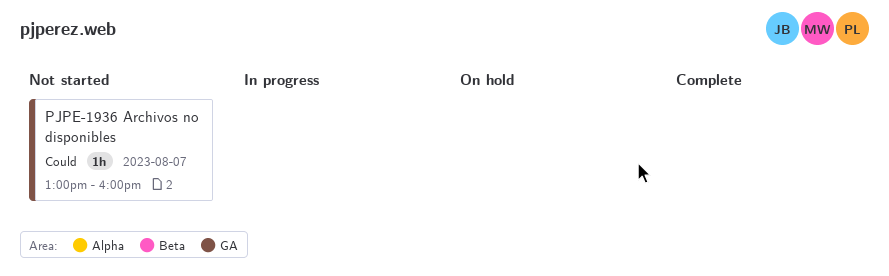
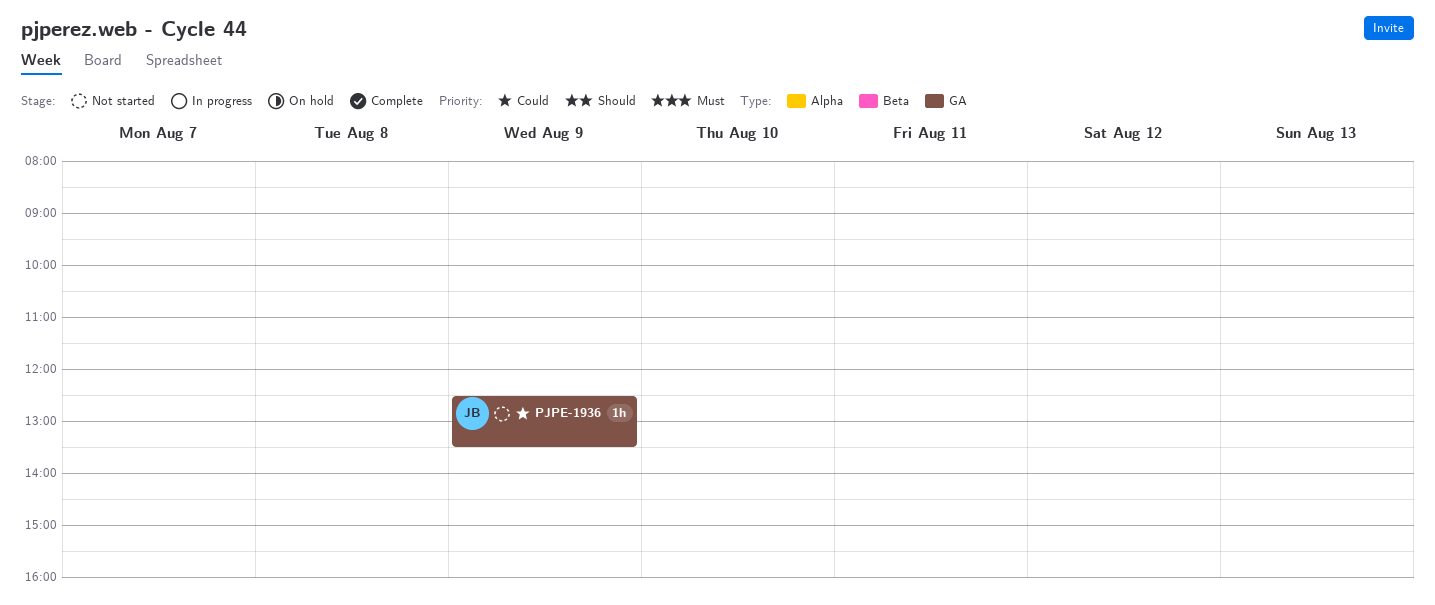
PJPE-1936, day: Aug 7 -> Aug 9
PJPE-1936, begins: 13:00 -> 12:30
PJPE-1936, ends: 16:00 -> 13:30

